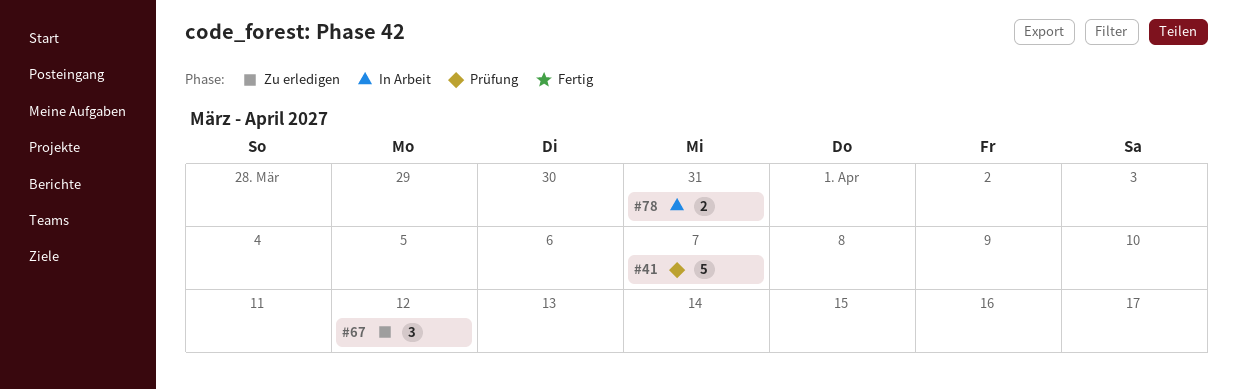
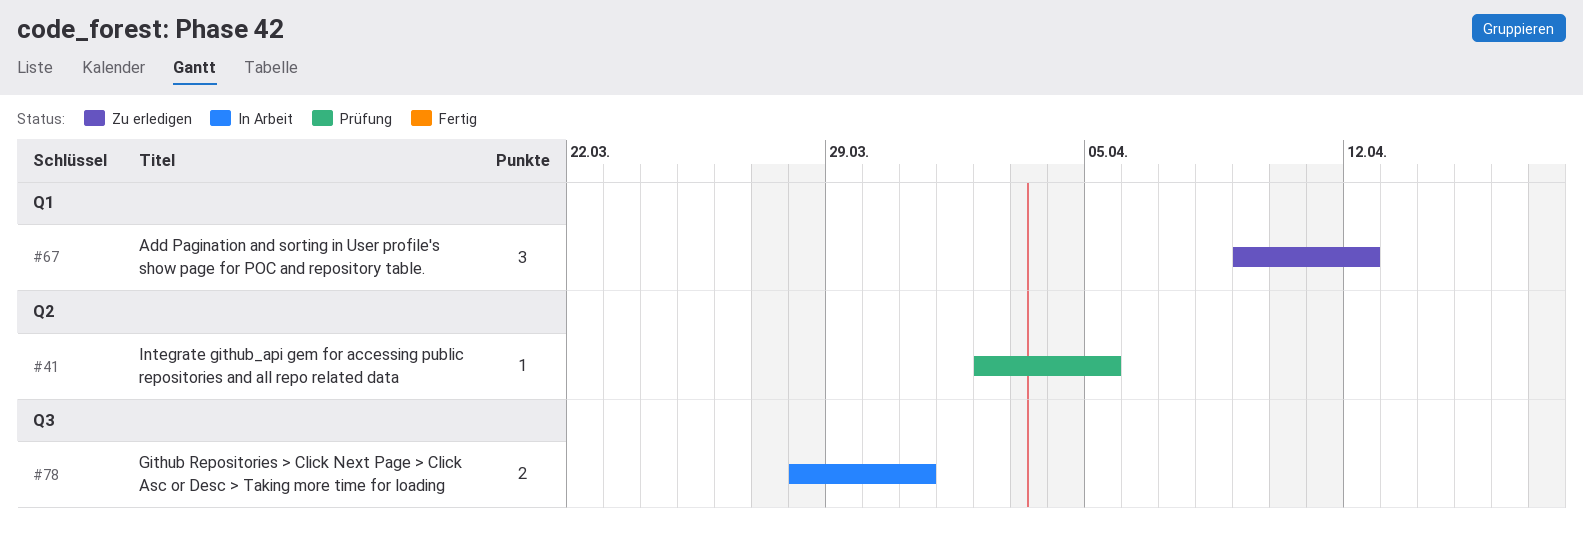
#41, estimate: 5 -> 1
#41, due: Apr 7 -> Apr 5

